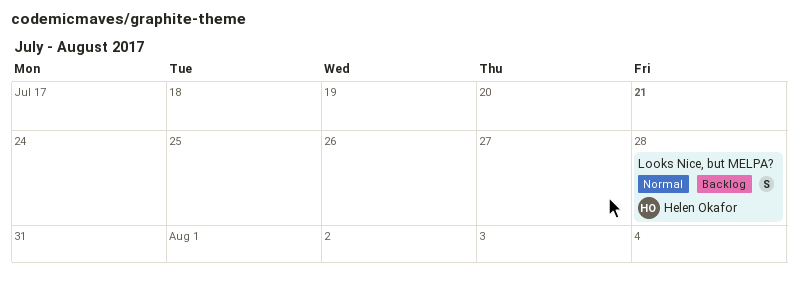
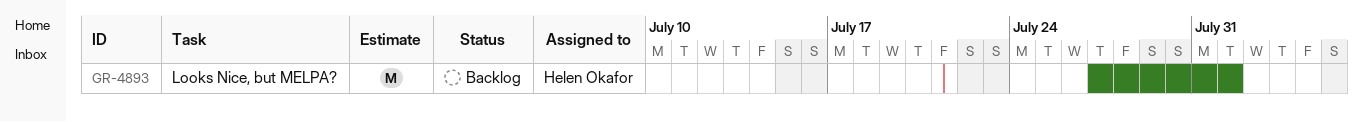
Looks Nice, but MELPA?, estimate: S -> M
Looks Nice, but MELPA?, due: Jul 28 -> Aug 1

